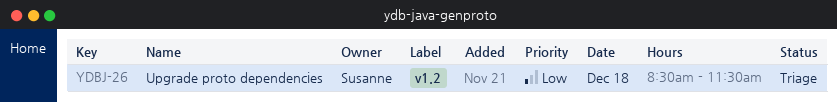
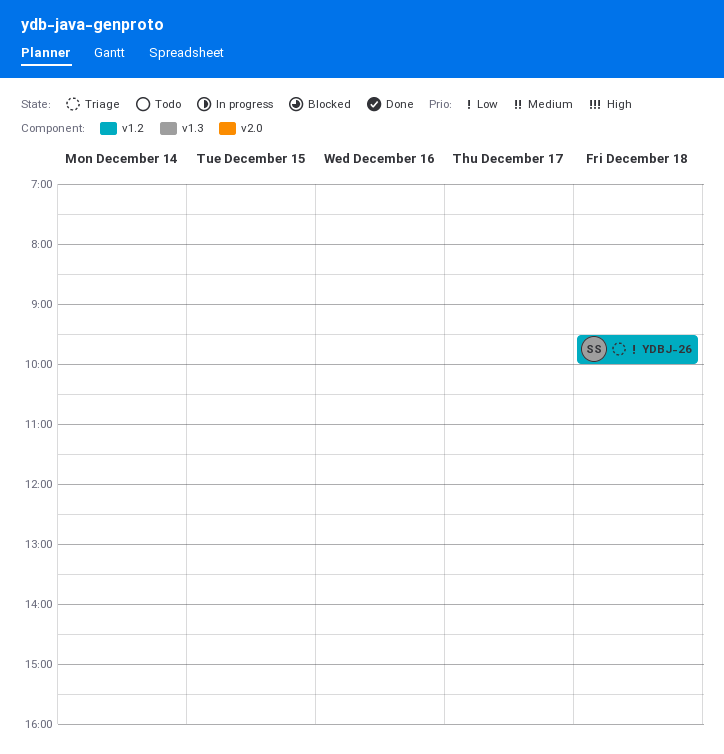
YDBJ-26, begins: 08:30 -> 09:30
YDBJ-26, ends: 11:30 -> 10:00

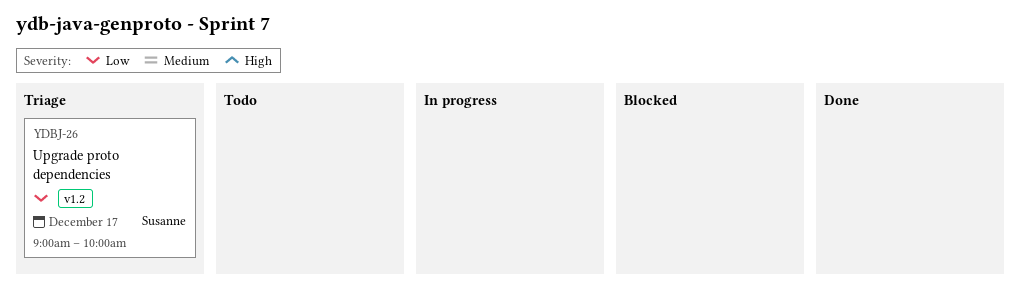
YDBJ-26, day: Dec 18 -> Dec 17
YDBJ-26, begins: 09:30 -> 09:00

